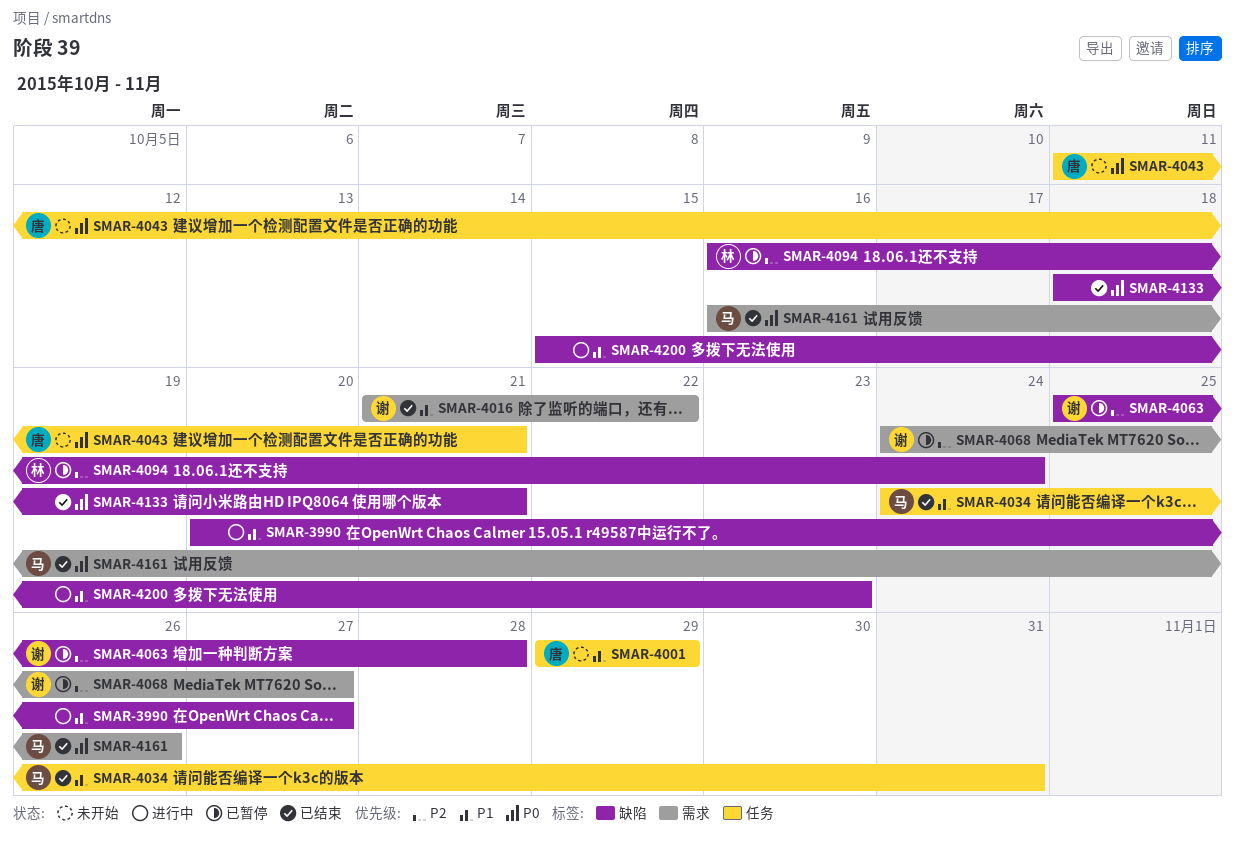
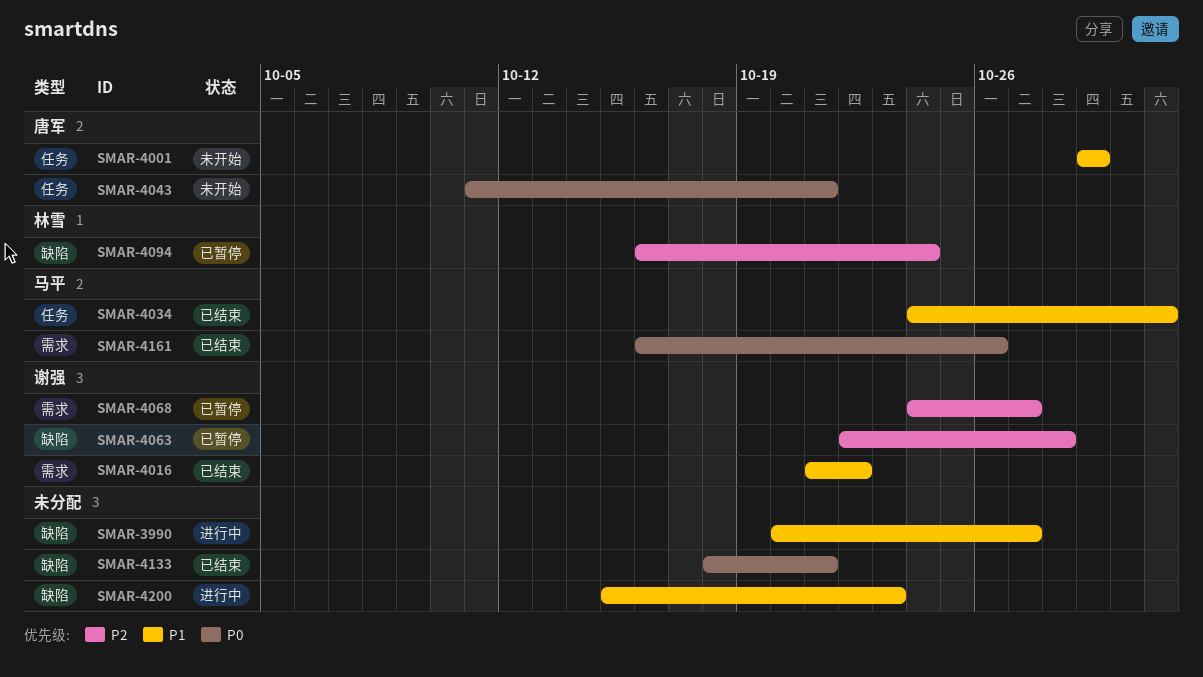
SMAR-4063, start: Oct 25 -> Oct 22

